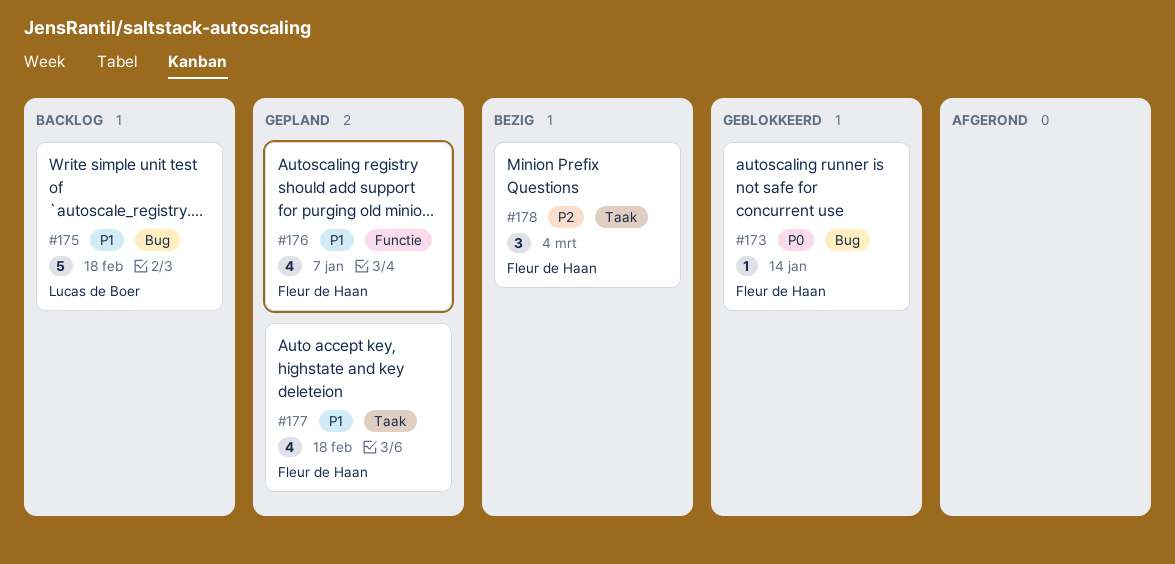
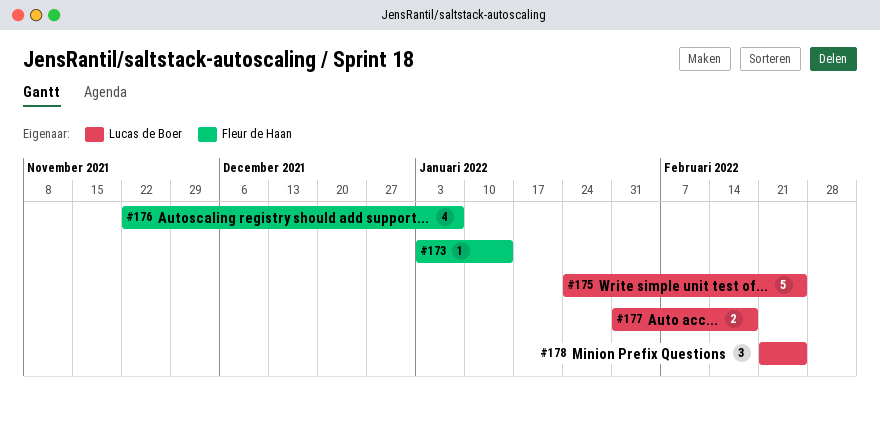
#175, due: Feb 18 -> Feb 25
#177, owner: Fleur de Haan -> Lucas de Boer
#177, estimate: 4 -> 2
#178, owner: Fleur de Haan -> Lucas de Boer
#178, due: Mar 4 -> Feb 25

